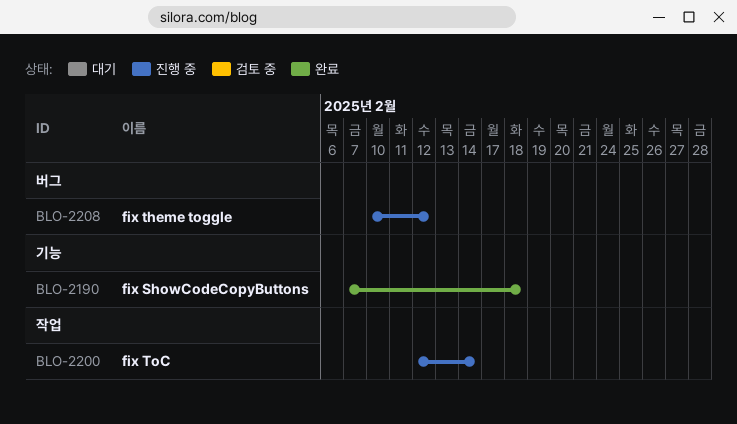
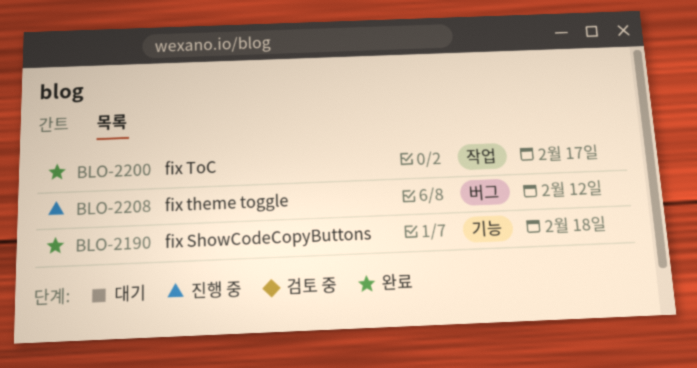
BLO-2200, status: 진행 중 -> 완료
BLO-2200, due: Feb 14 -> Feb 17

